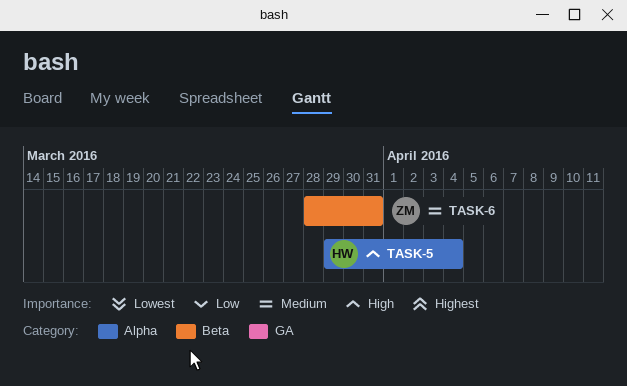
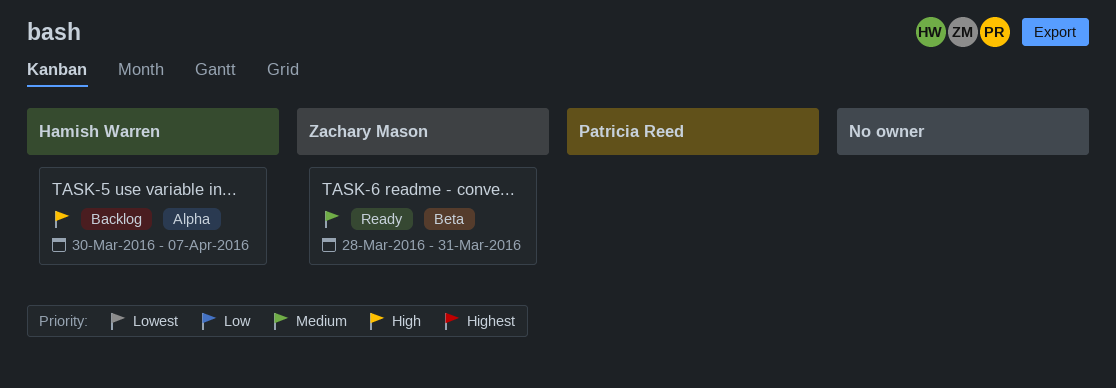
TASK-5, start: Mar 29 -> Mar 30
TASK-5, due: Apr 4 -> Apr 7

